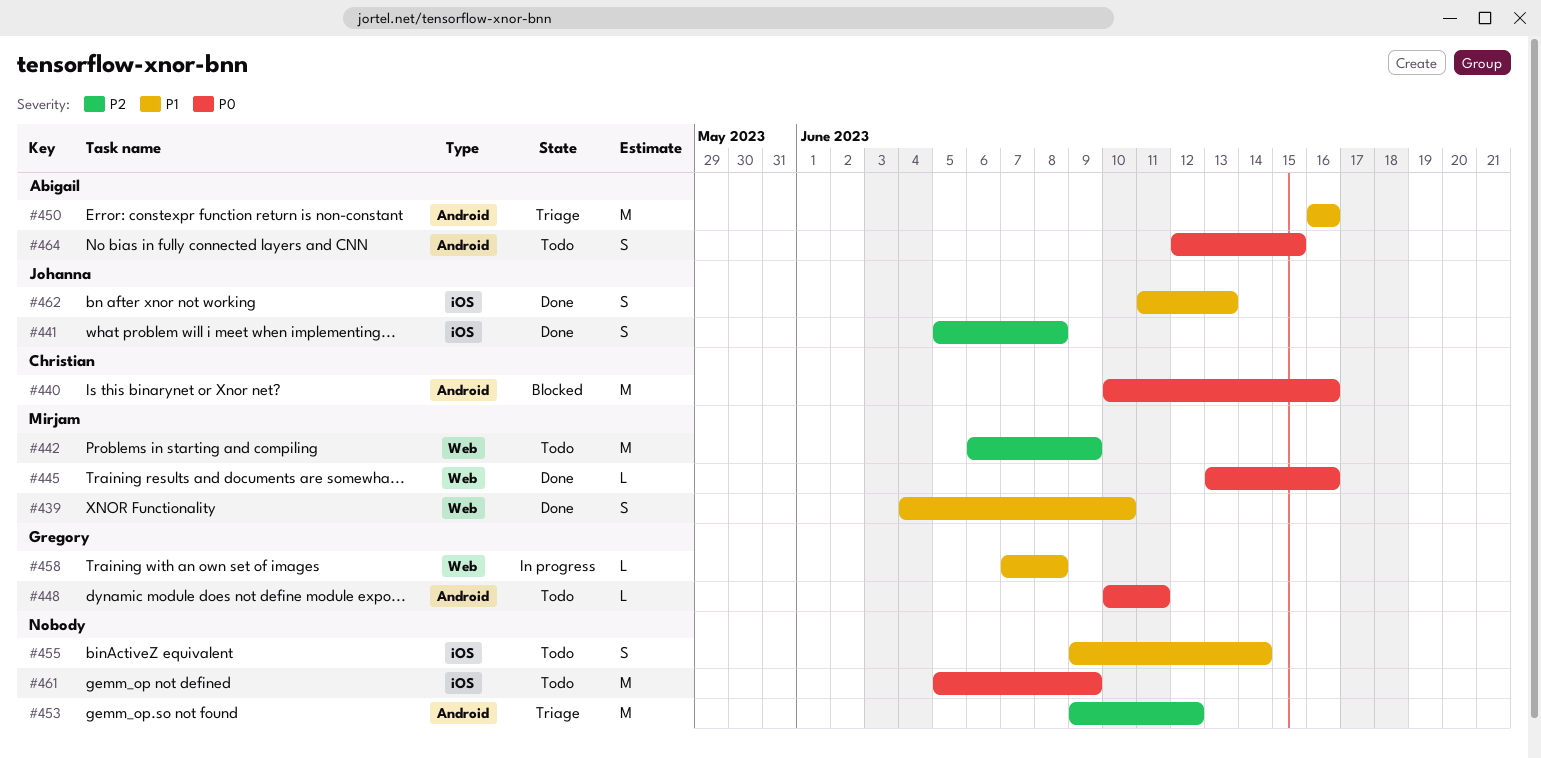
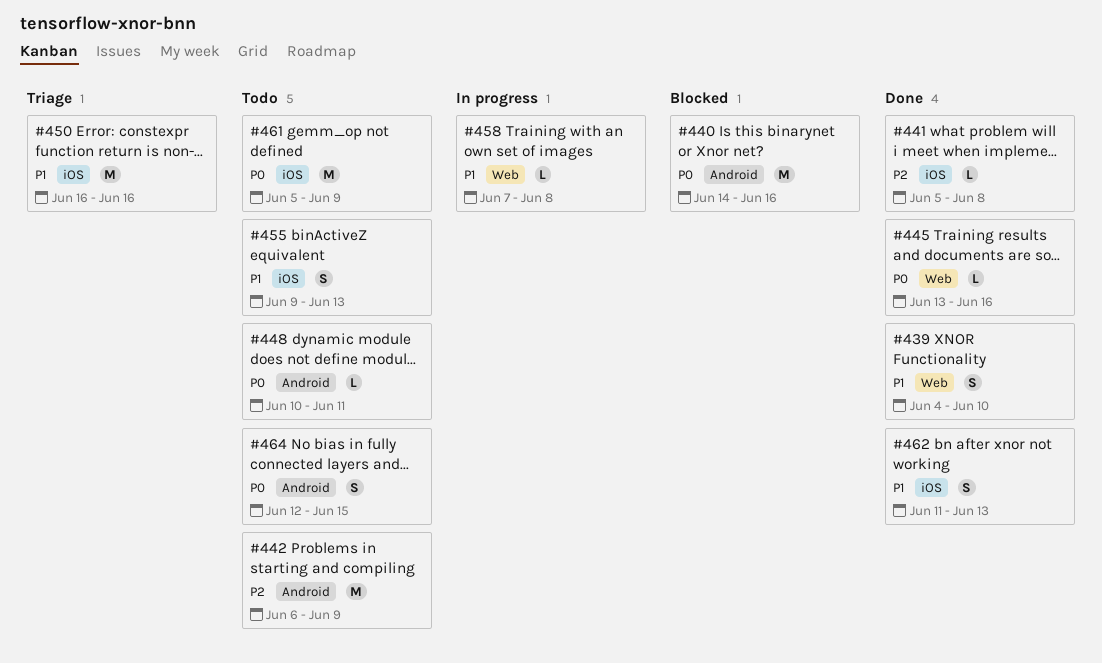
#440, start: Jun 10 -> Jun 14
#441, estimate: S -> L
#442, label: Web -> Android
#450, label: Android -> iOS
#453: present -> none
#455, due: Jun 14 -> Jun 13

